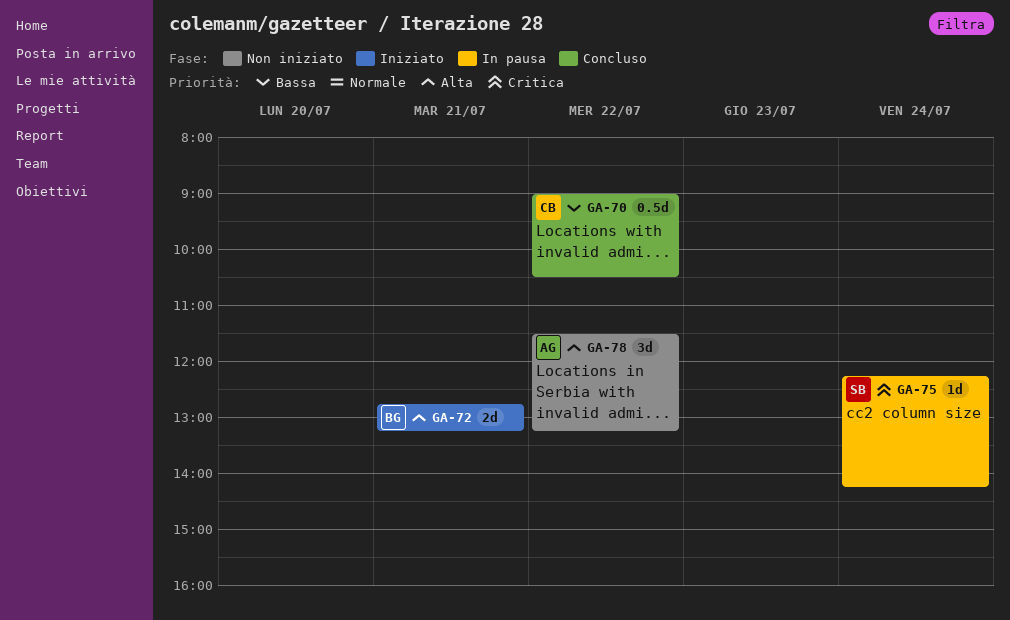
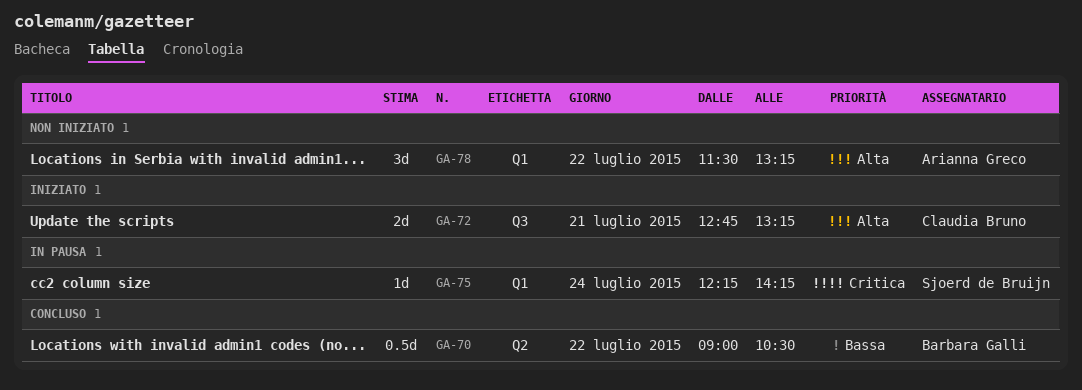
GA-70, owner: Claudia Bruno -> Barbara Galli
GA-72, owner: Barbara Galli -> Claudia Bruno

